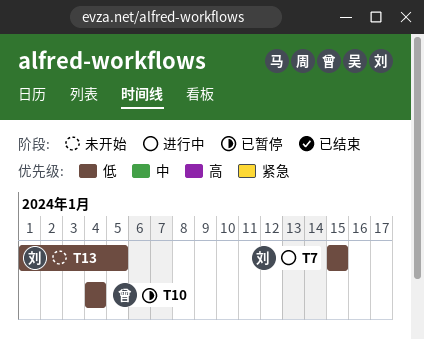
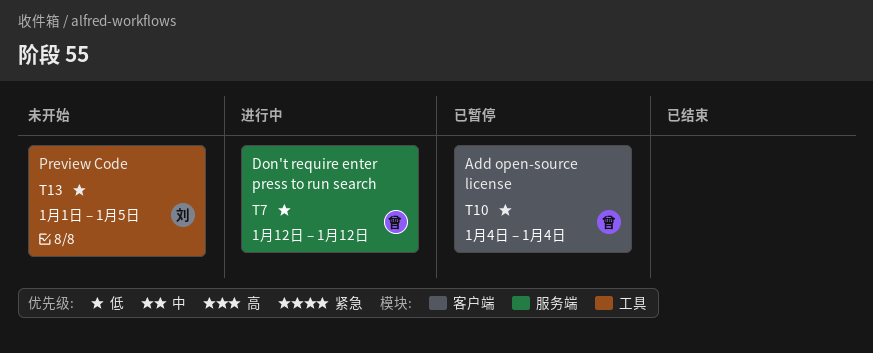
T7, owner: 刘 -> 曾
T7, start: Jan 15 -> Jan 12
T7, due: Jan 15 -> Jan 12

